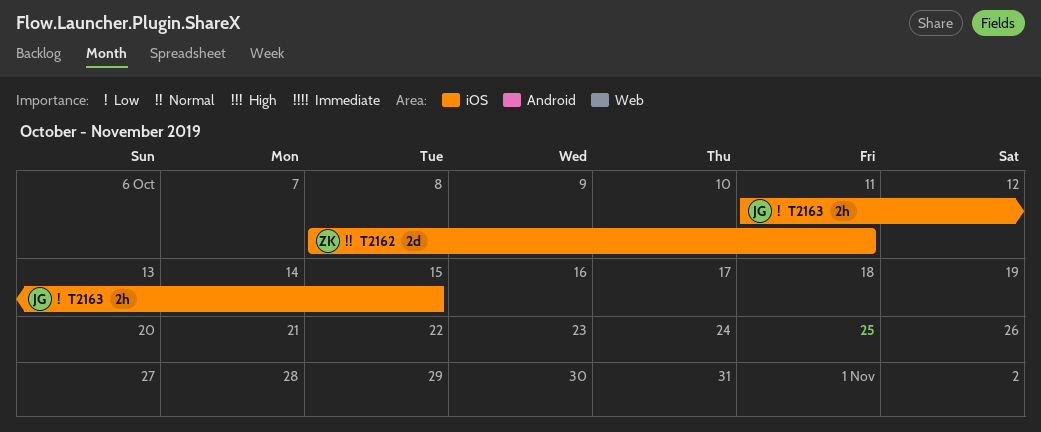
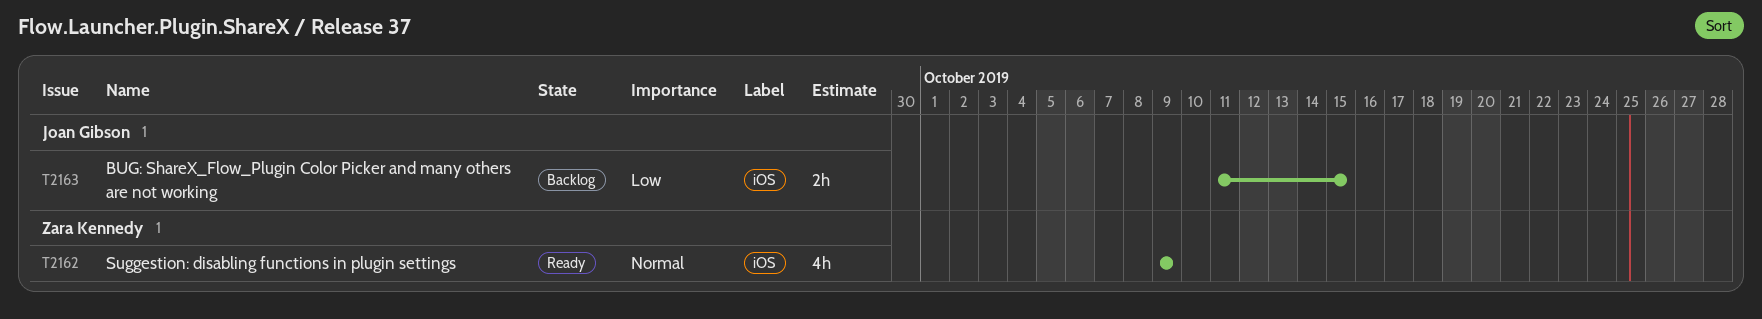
T2162, estimate: 2d -> 4h
T2162, start: Oct 8 -> Oct 9
T2162, due: Oct 11 -> Oct 9

